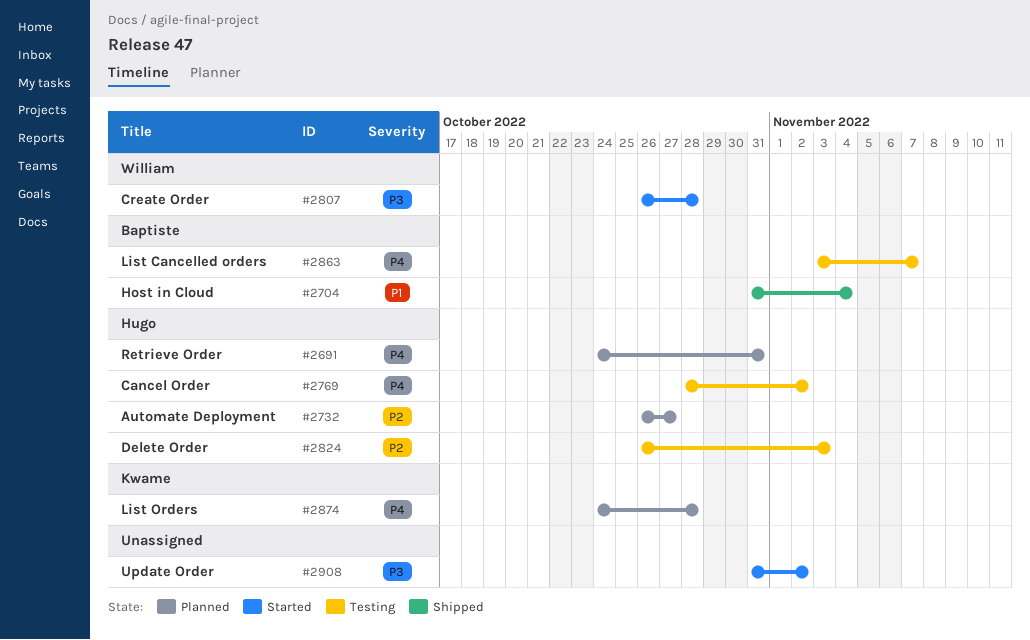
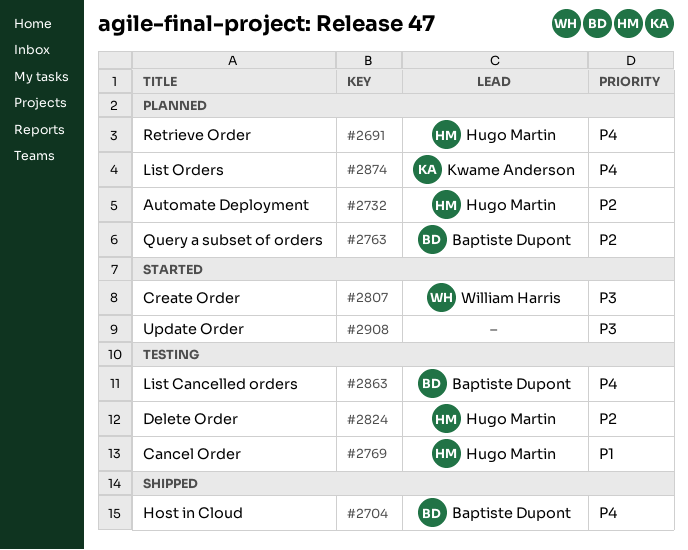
#2704, priority: P1 -> P4
#2763: none -> present
#2769, priority: P4 -> P1

